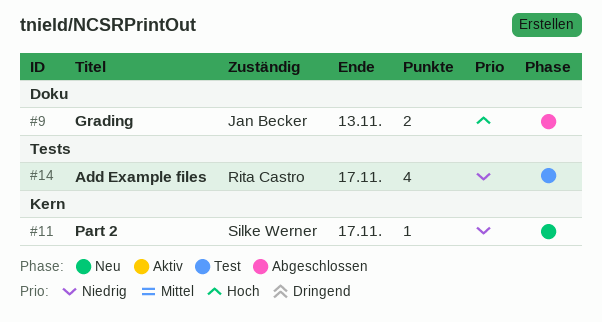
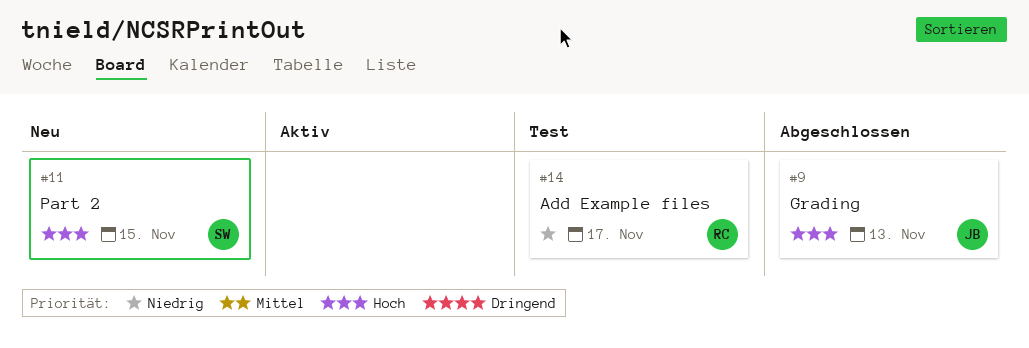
#11, priority: Niedrig -> Hoch
#11, due: Nov 17 -> Nov 15

